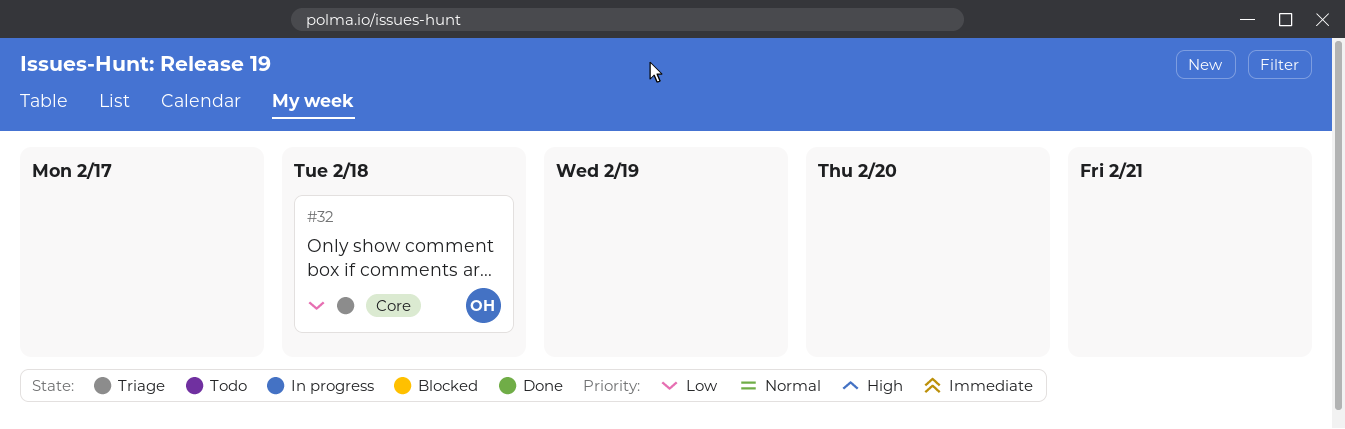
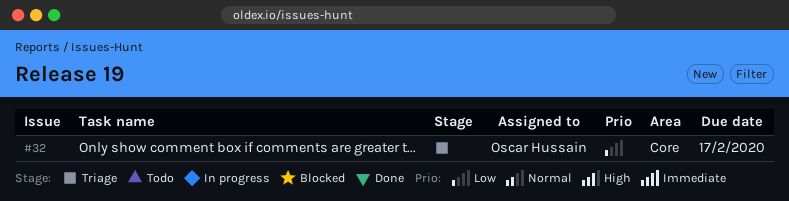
#32, due: Feb 18 -> Feb 17

